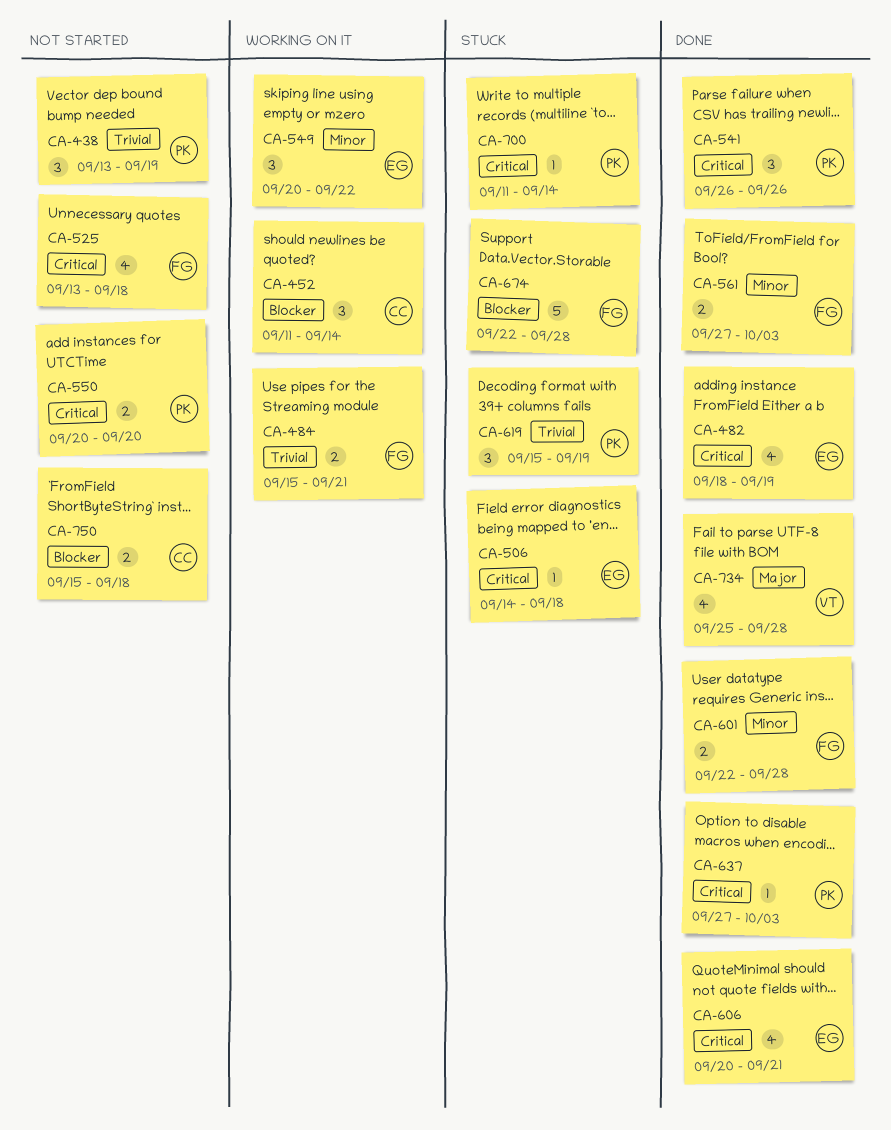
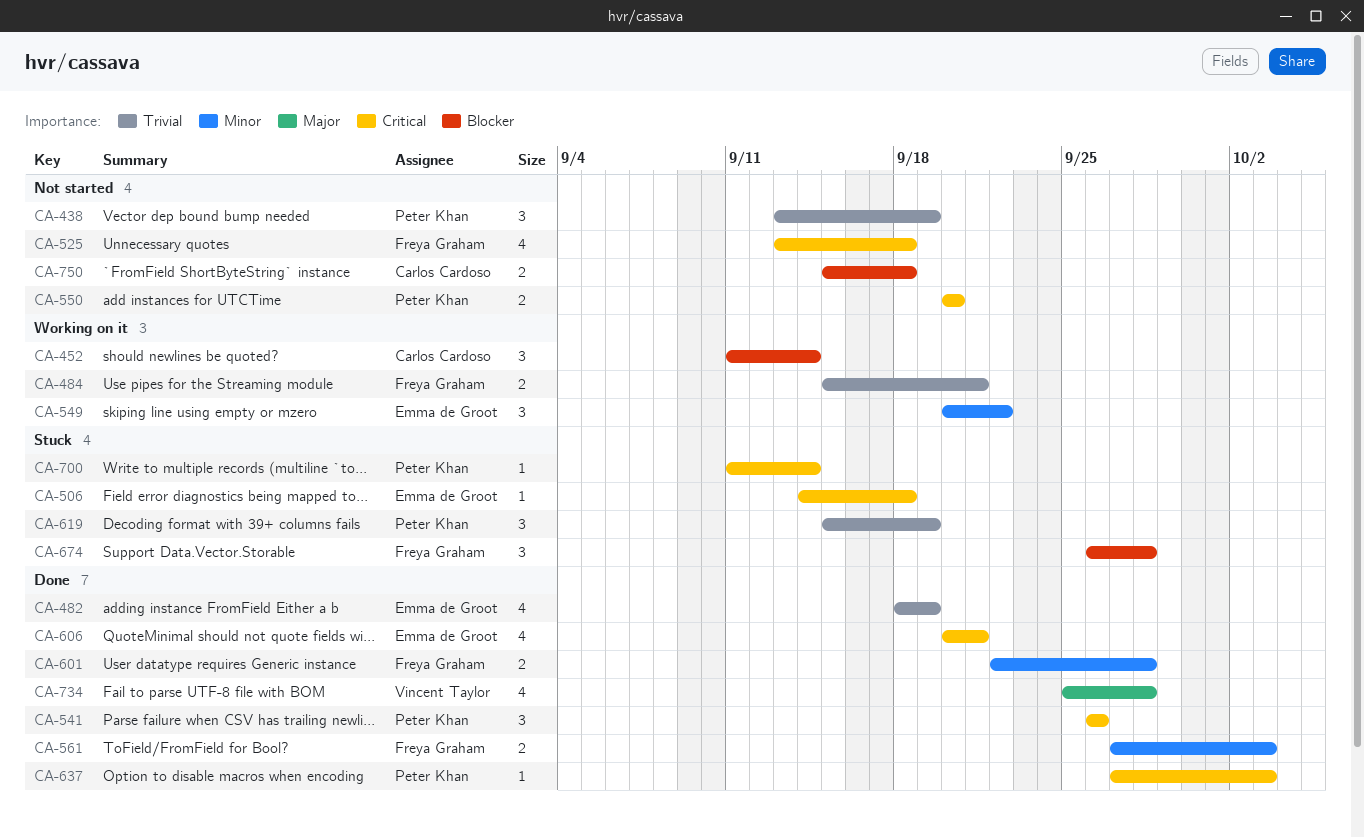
CA-482, priority: Critical -> Trivial
CA-674, estimate: 5 -> 3
CA-674, start: Sep 22 -> Sep 26

